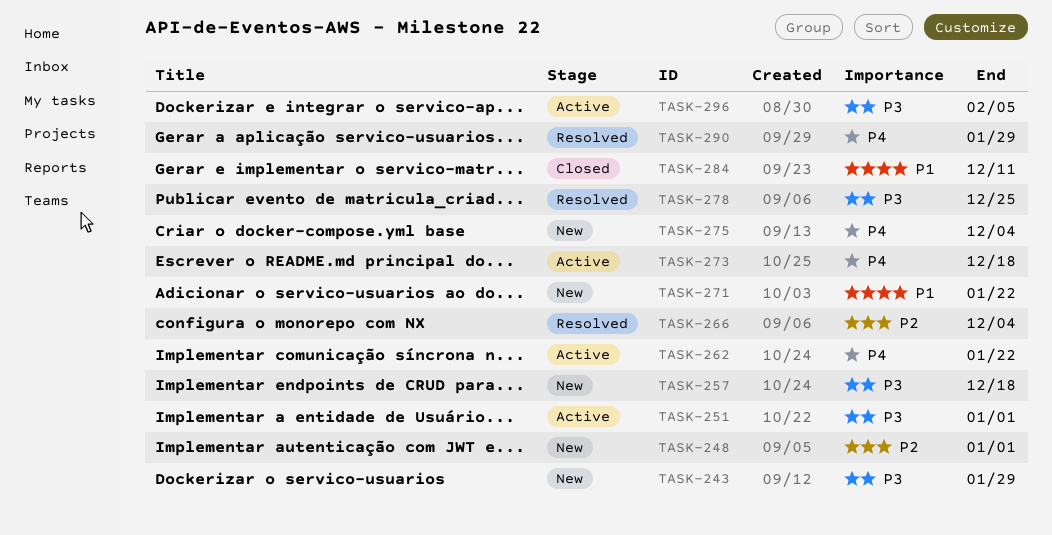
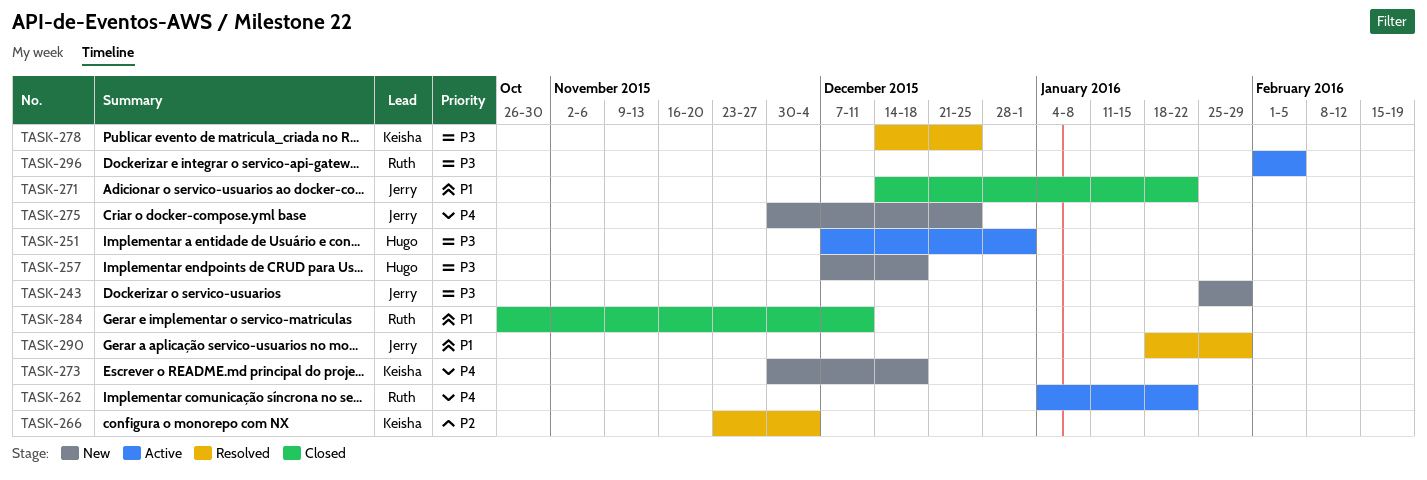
TASK-248: present -> none
TASK-271, status: New -> Closed
TASK-273, status: Active -> New
TASK-275, due: Dec 4 -> Dec 25
TASK-290, priority: P4 -> P1

